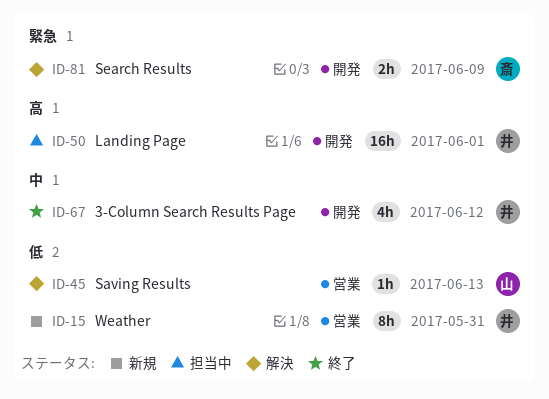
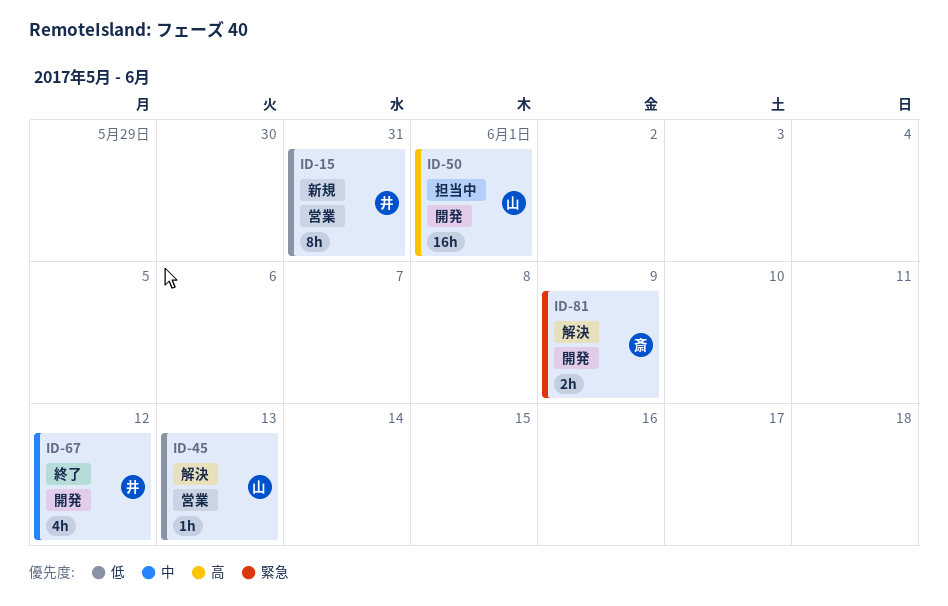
ID-50, owner: 井 -> 山

